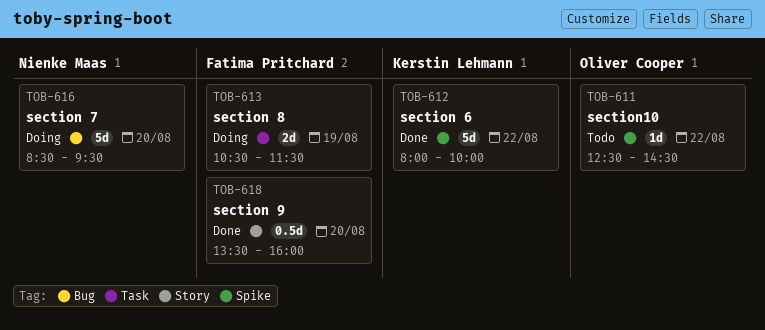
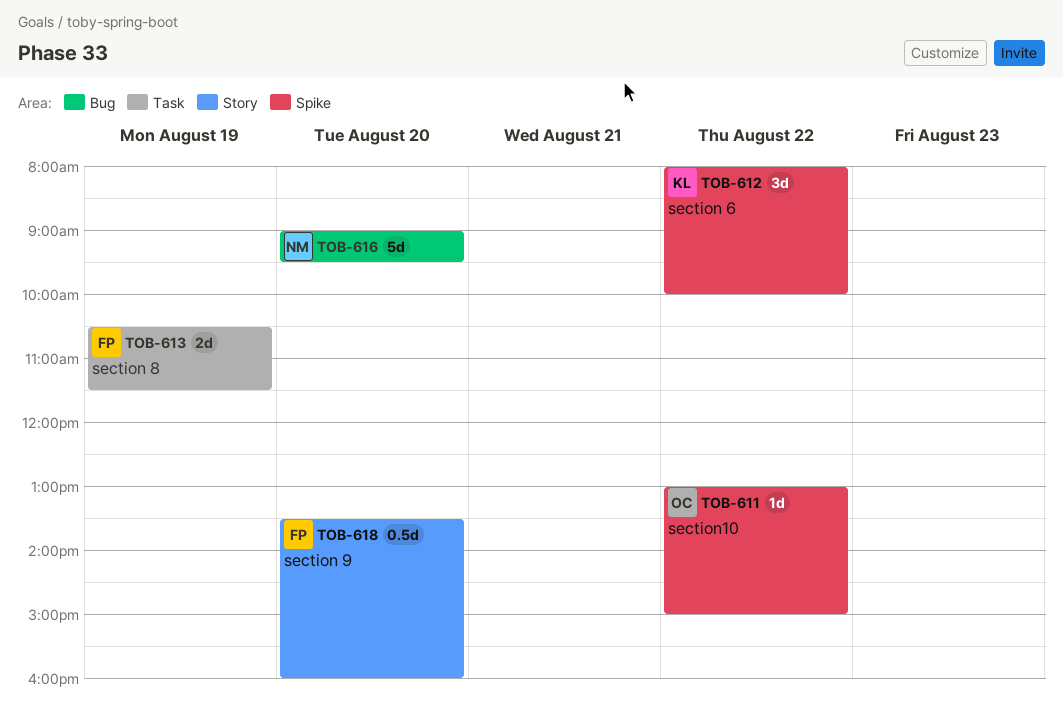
TOB-611, begins: 12:30 -> 13:00
TOB-611, ends: 14:30 -> 15:00
TOB-612, estimate: 5d -> 3d
TOB-616, begins: 08:30 -> 09:00

